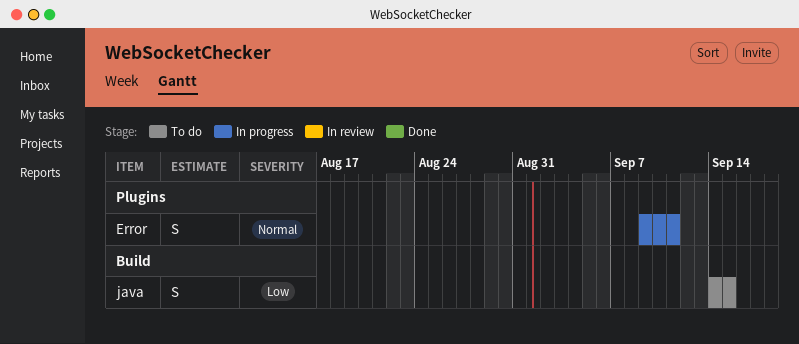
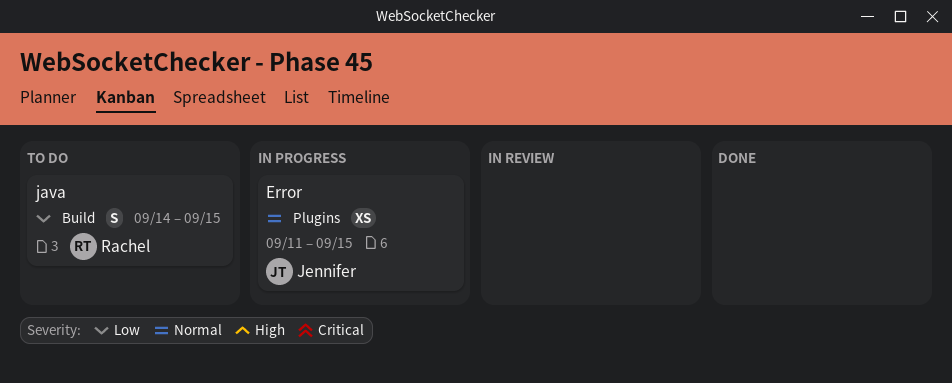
Error, estimate: S -> XS
Error, start: Sep 9 -> Sep 11
Error, due: Sep 11 -> Sep 15

